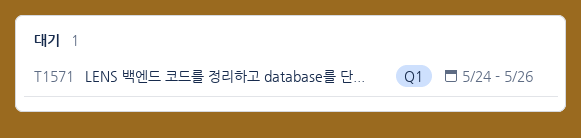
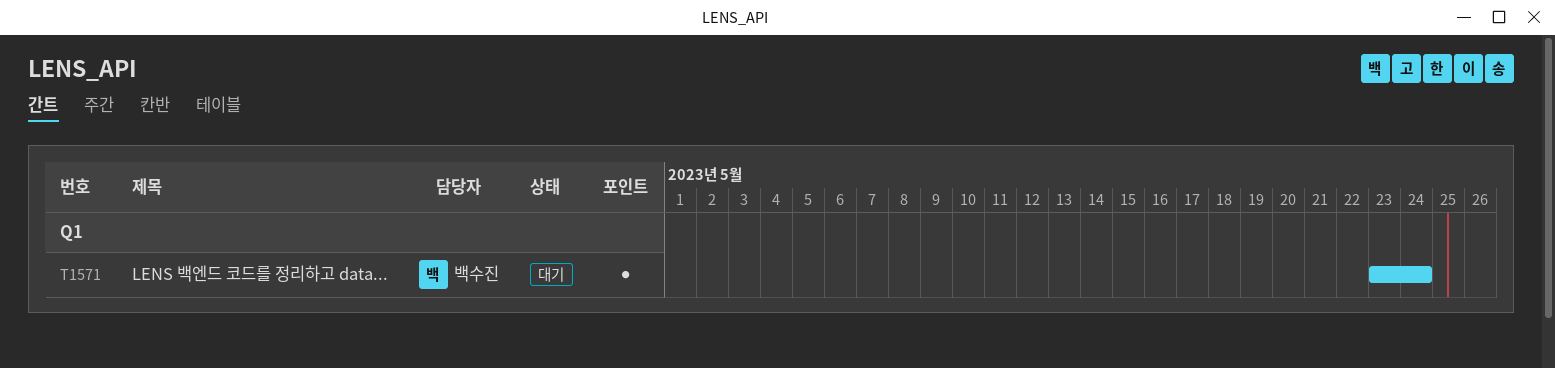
T1571, start: May 24 -> May 23
T1571, due: May 26 -> May 24

